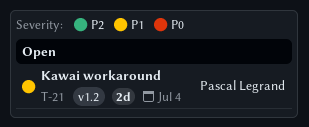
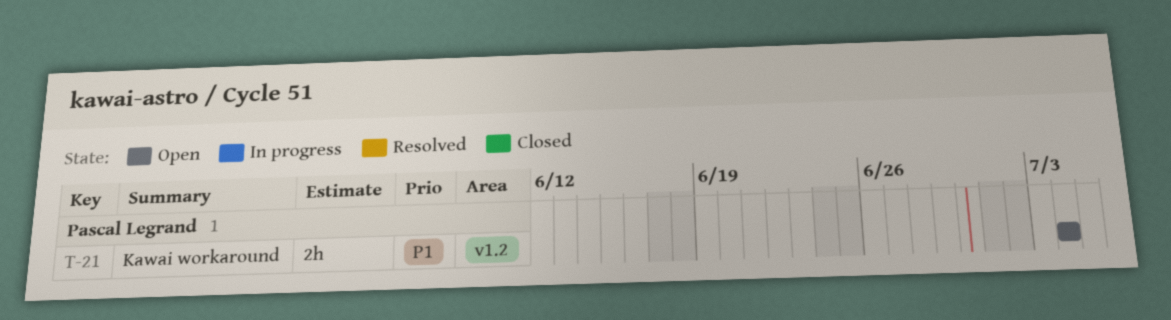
T-21, estimate: 2d -> 2h

